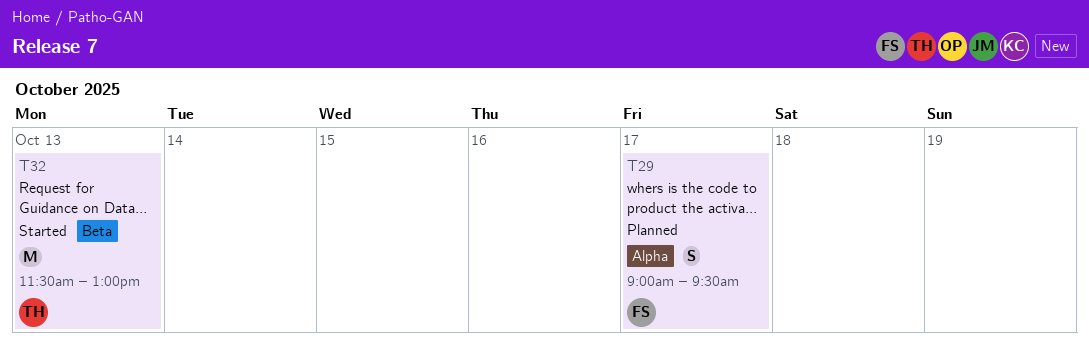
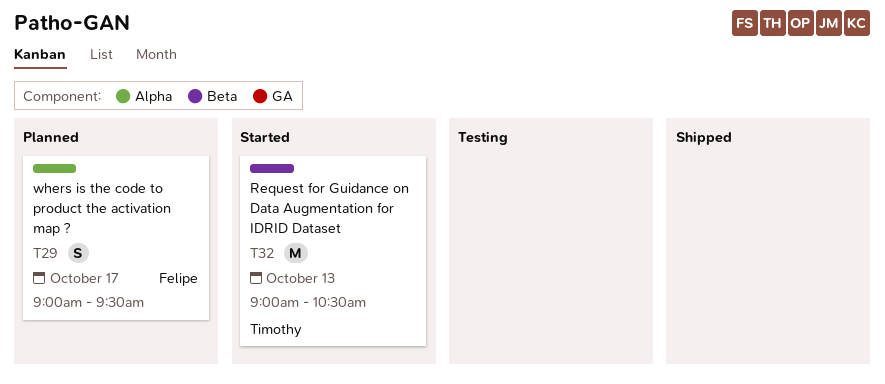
T32, begins: 11:30 -> 09:00
T32, ends: 13:00 -> 10:30

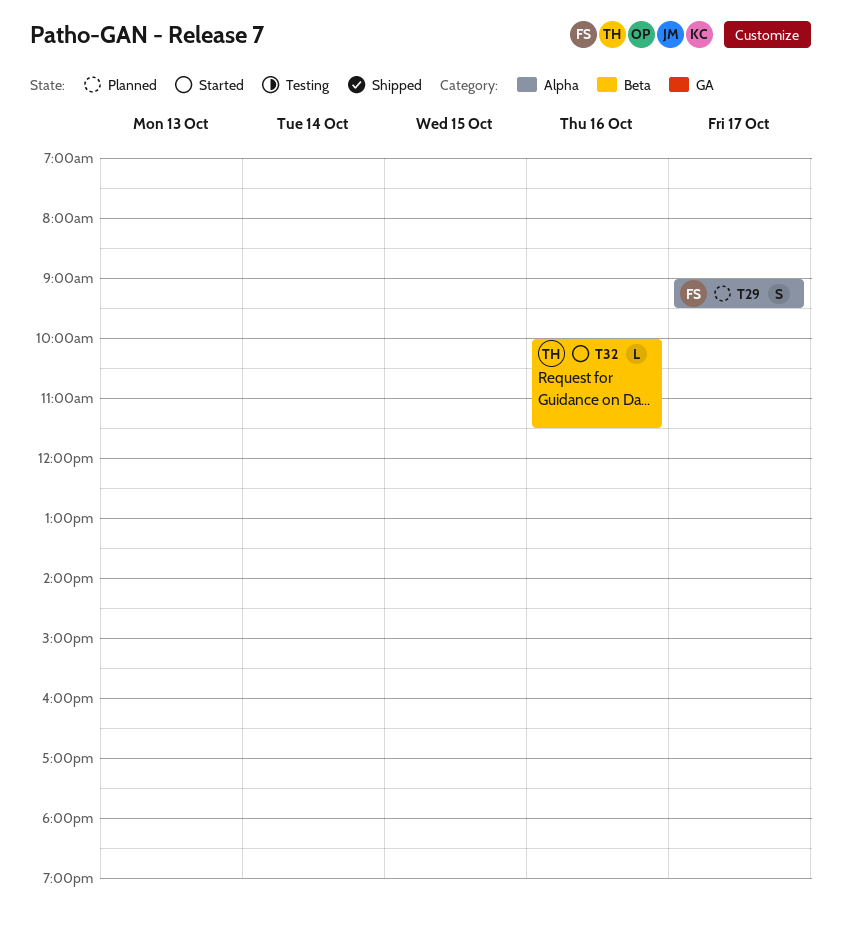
T32, estimate: M -> L
T32, day: Oct 13 -> Oct 16
T32, begins: 09:00 -> 10:00
T32, ends: 10:30 -> 11:30

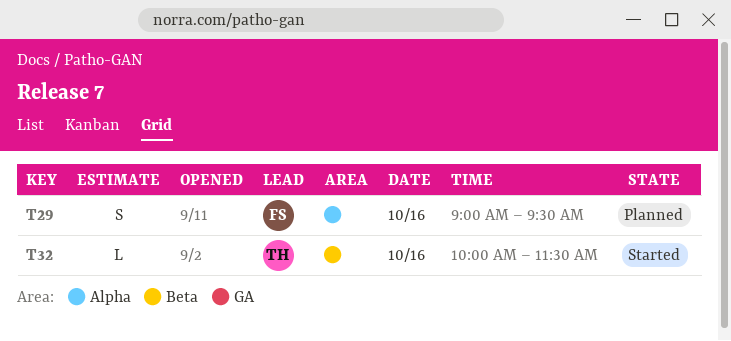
T29, day: Oct 17 -> Oct 16

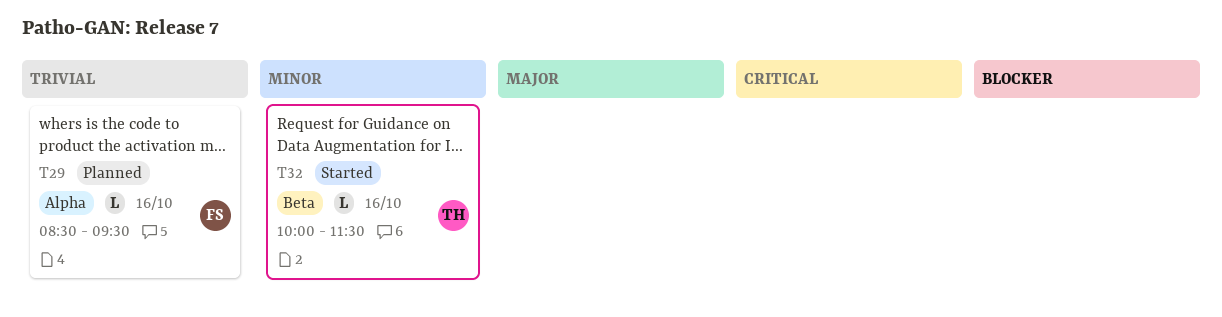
T29, estimate: S -> L
T29, begins: 09:00 -> 08:30

